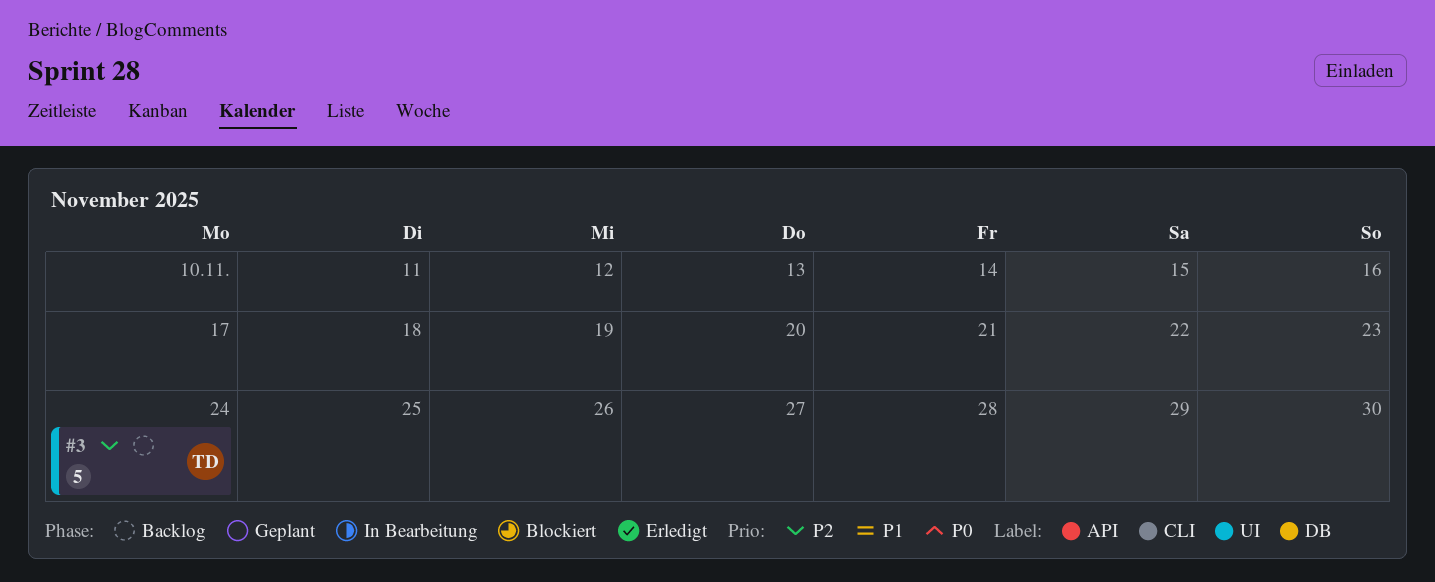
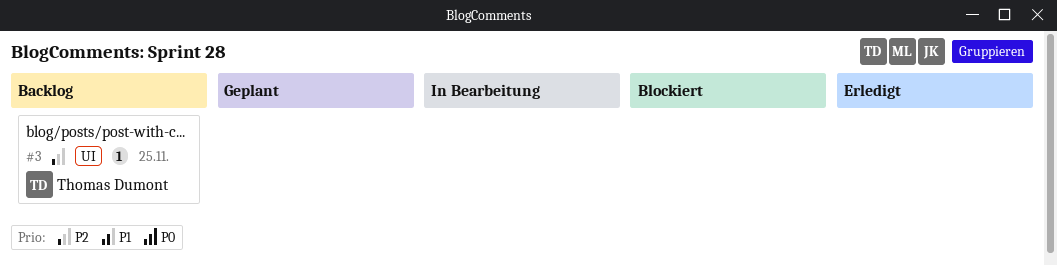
#3, estimate: 5 -> 1
#3, due: Nov 24 -> Nov 25

